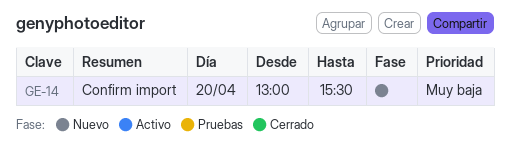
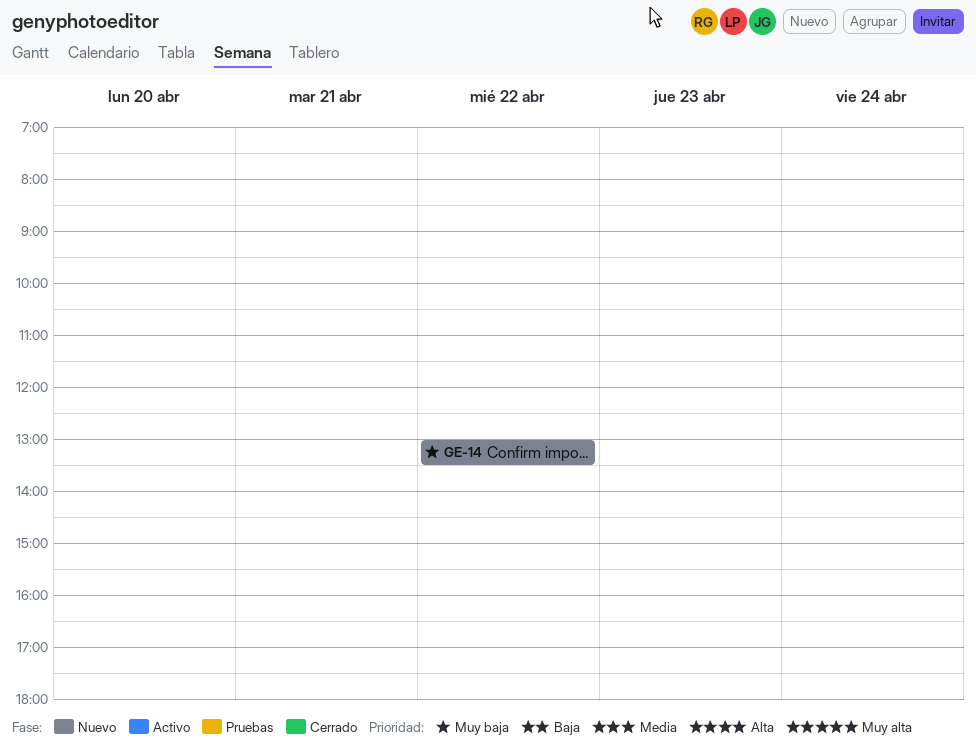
GE-14, day: Apr 20 -> Apr 22
GE-14, ends: 15:30 -> 13:30

